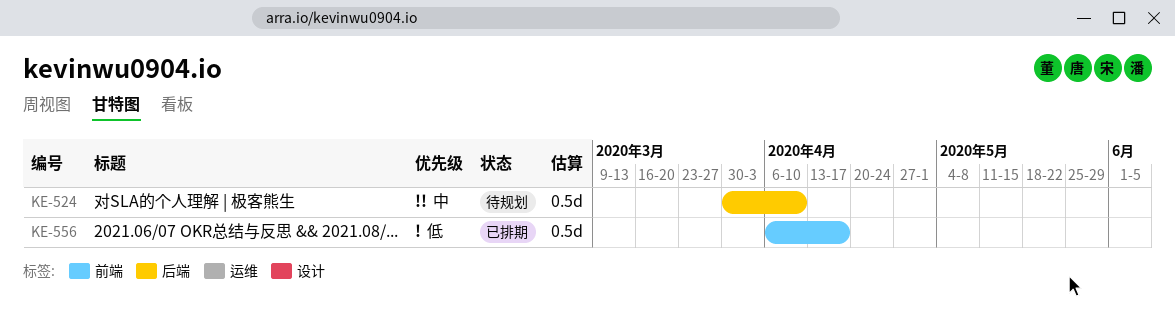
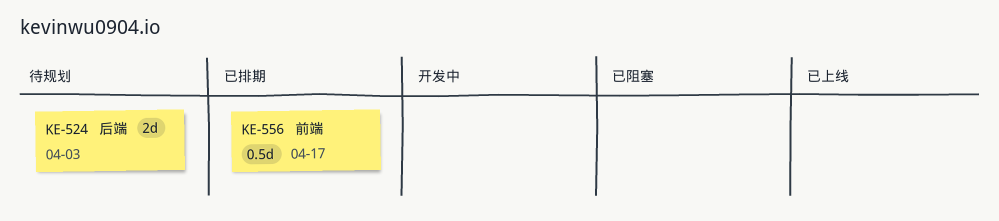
KE-524, estimate: 0.5d -> 2d
KE-524, due: Apr 10 -> Apr 3

